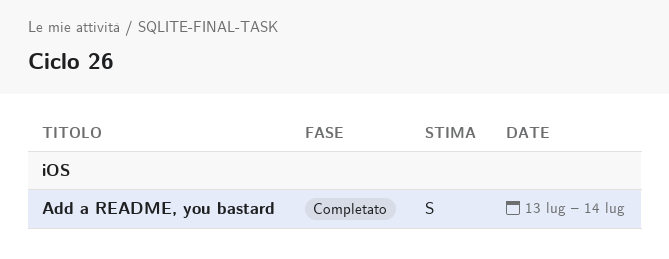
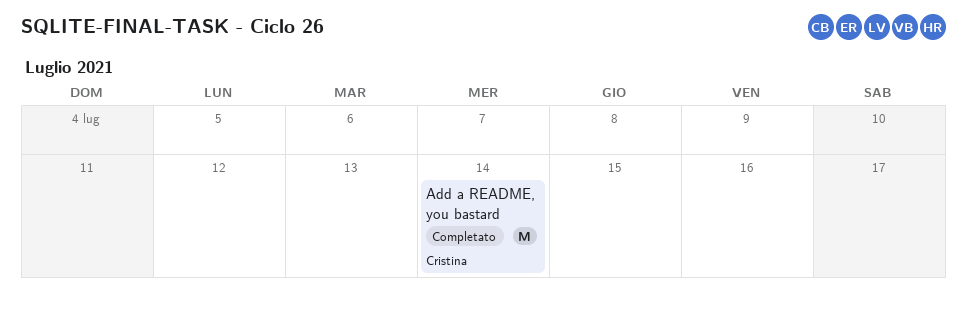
Add a README, you bastard, estimate: S -> M

